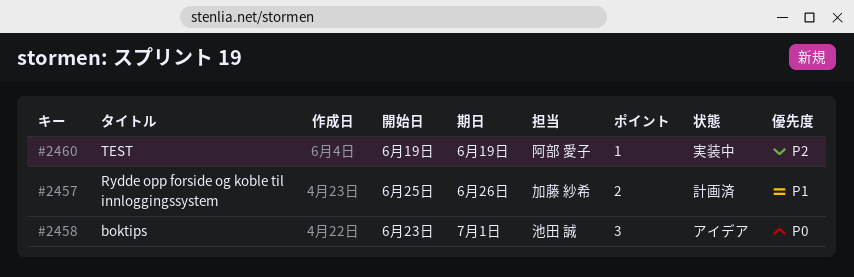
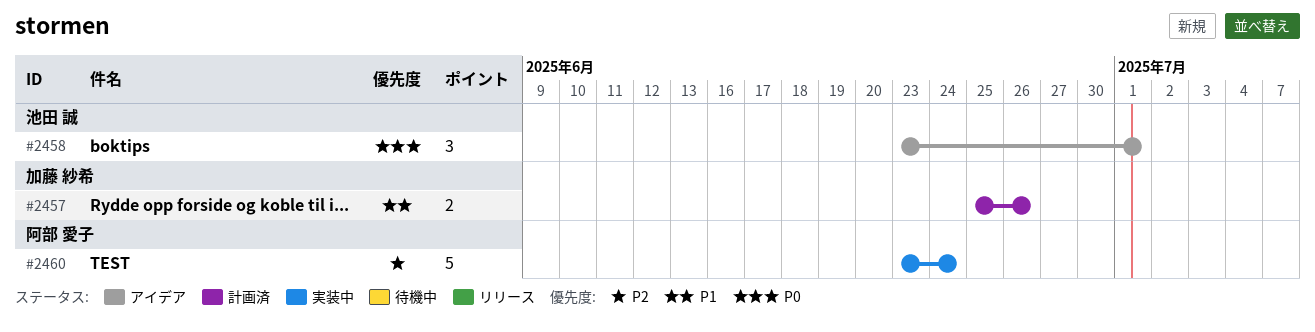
#2460, estimate: 1 -> 5
#2460, start: Jun 19 -> Jun 23
#2460, due: Jun 19 -> Jun 24

